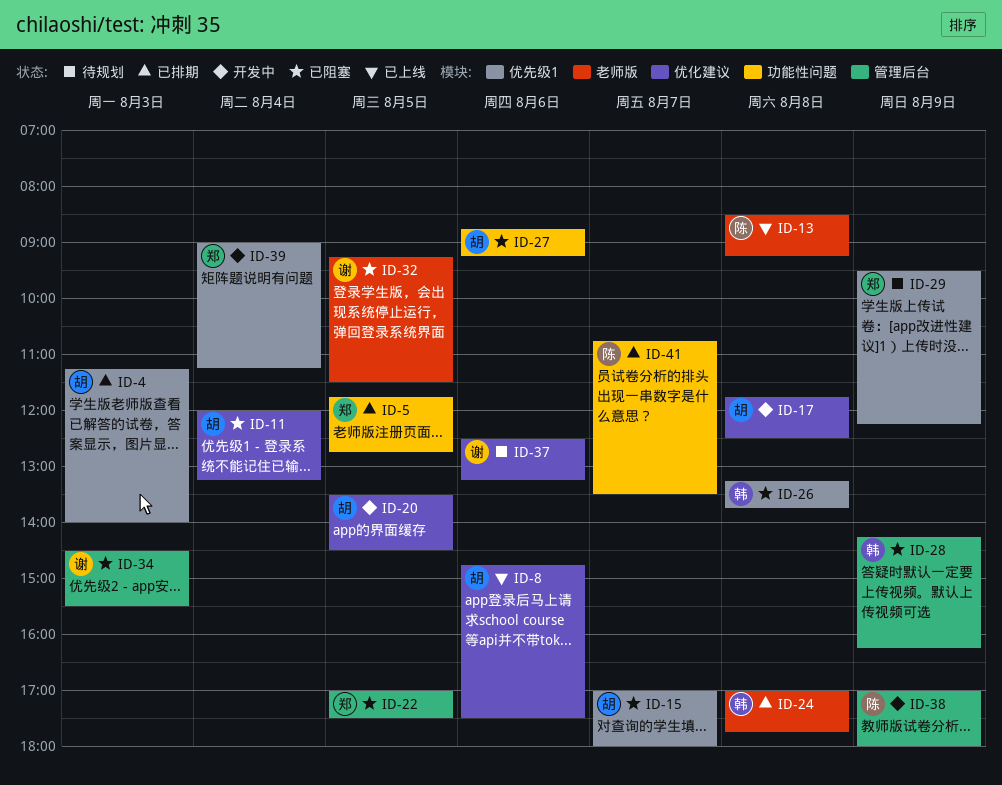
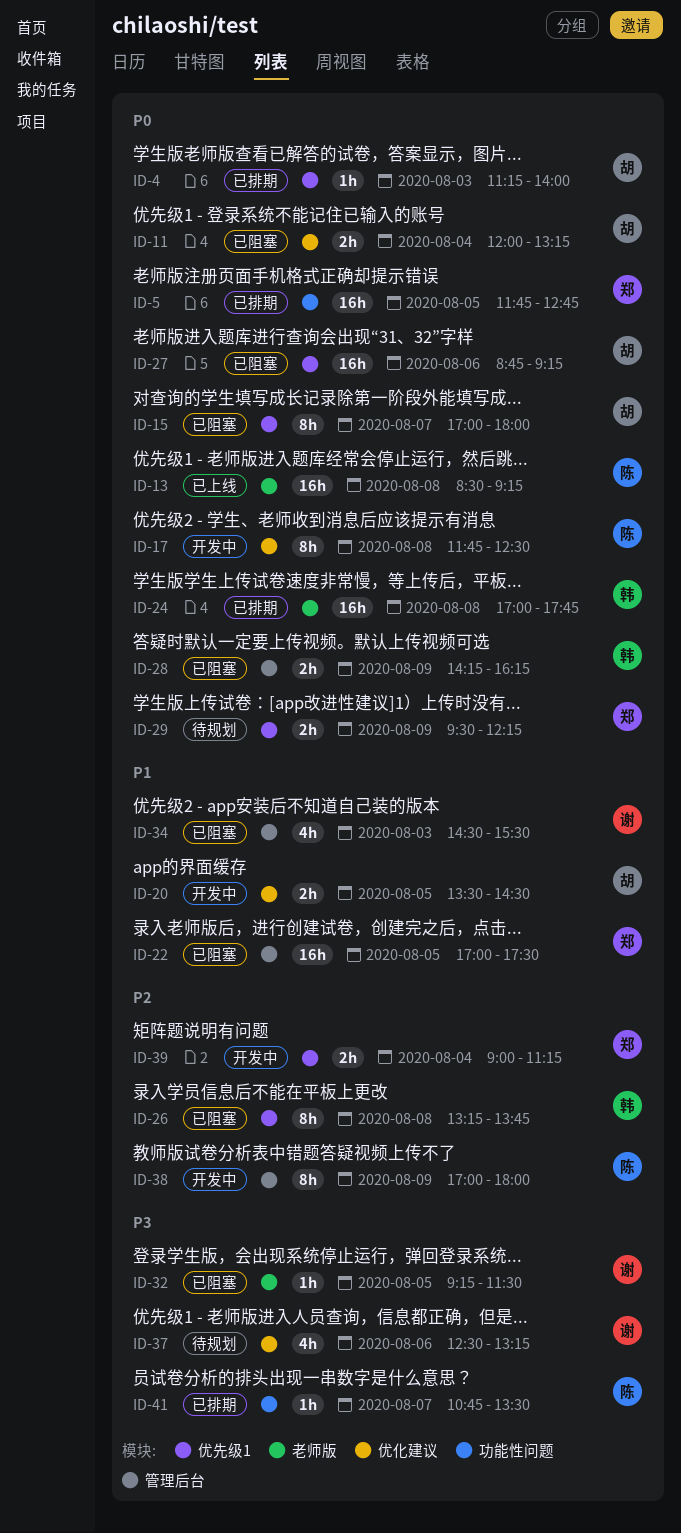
ID-8: present -> none
ID-17, owner: 胡 -> 陈
ID-27, label: 功能性问题 -> 优先级1

